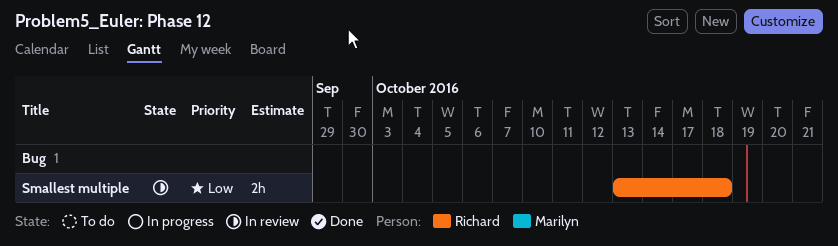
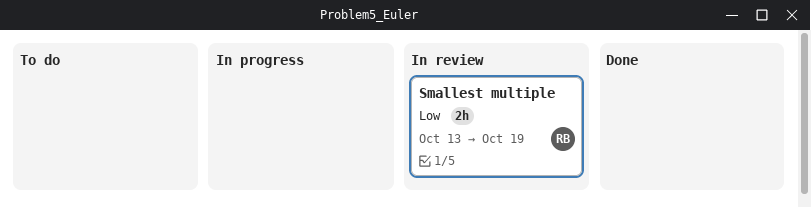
Smallest multiple, due: Oct 18 -> Oct 19

